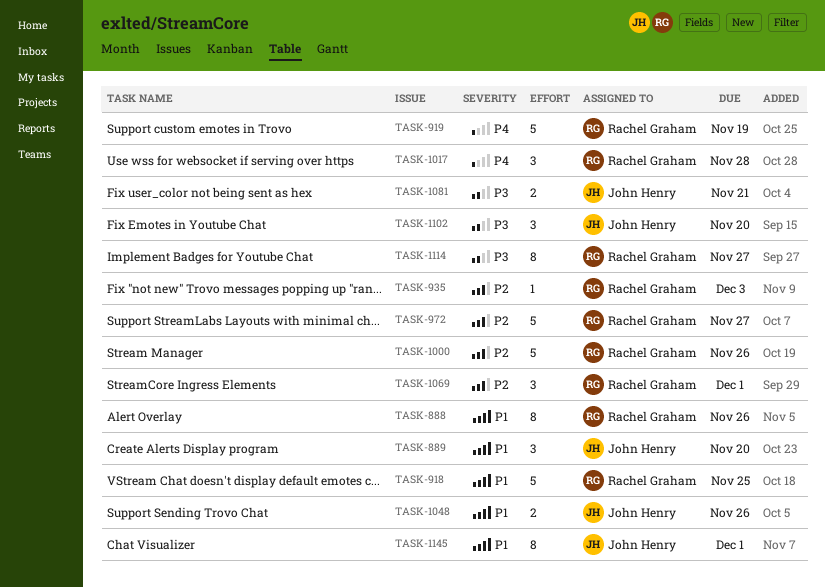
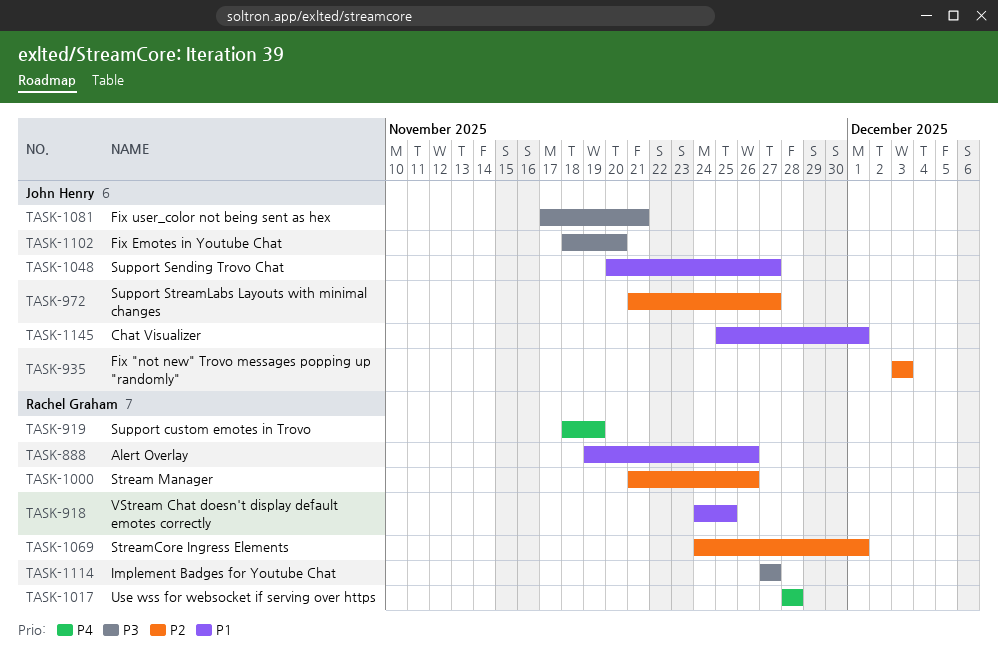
TASK-889: present -> none
TASK-935, owner: Rachel Graham -> John Henry
TASK-972, owner: Rachel Graham -> John Henry
TASK-1048, due: Nov 26 -> Nov 27

